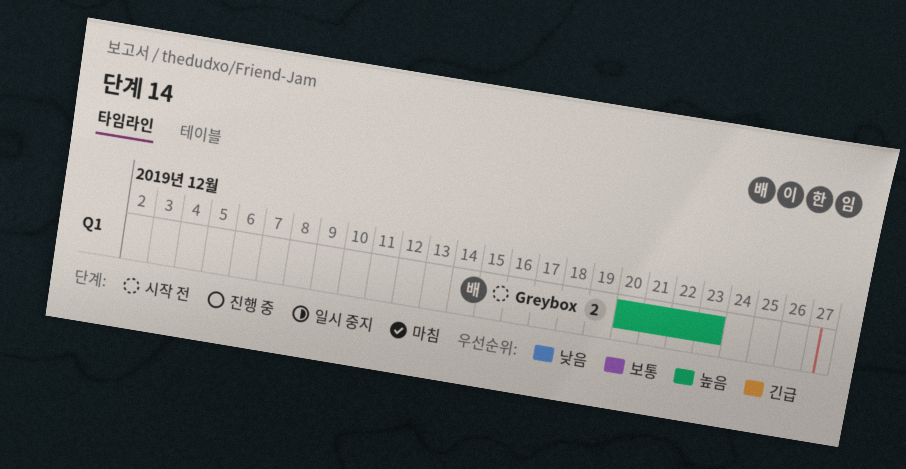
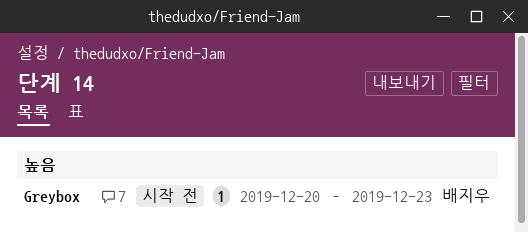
Greybox, estimate: 2 -> 1

